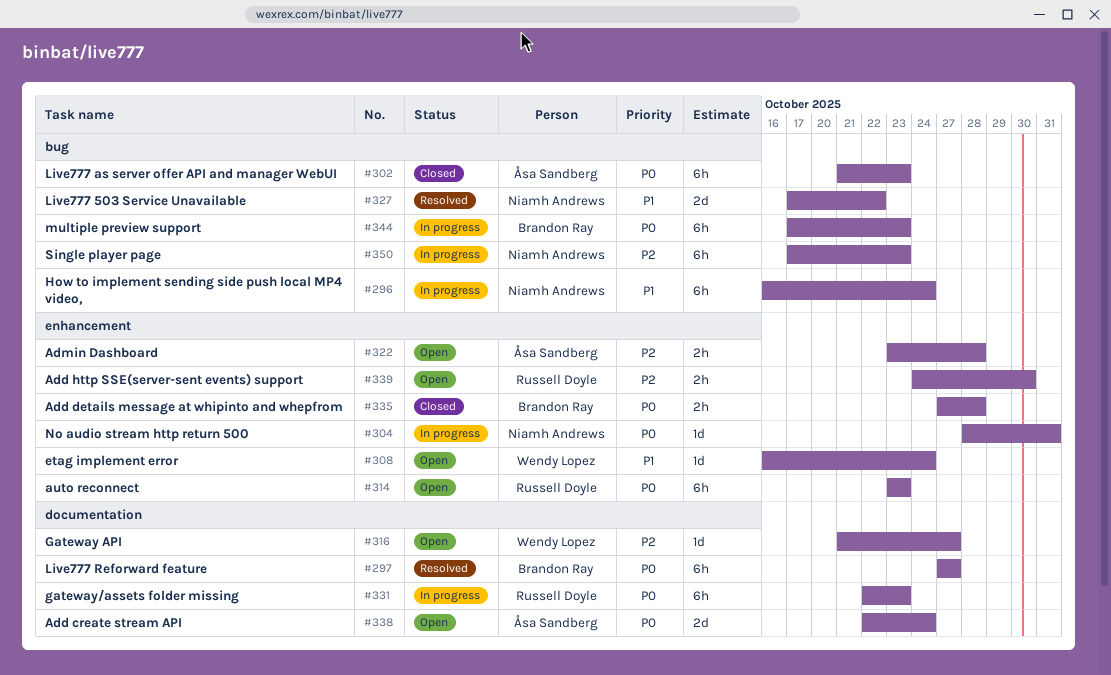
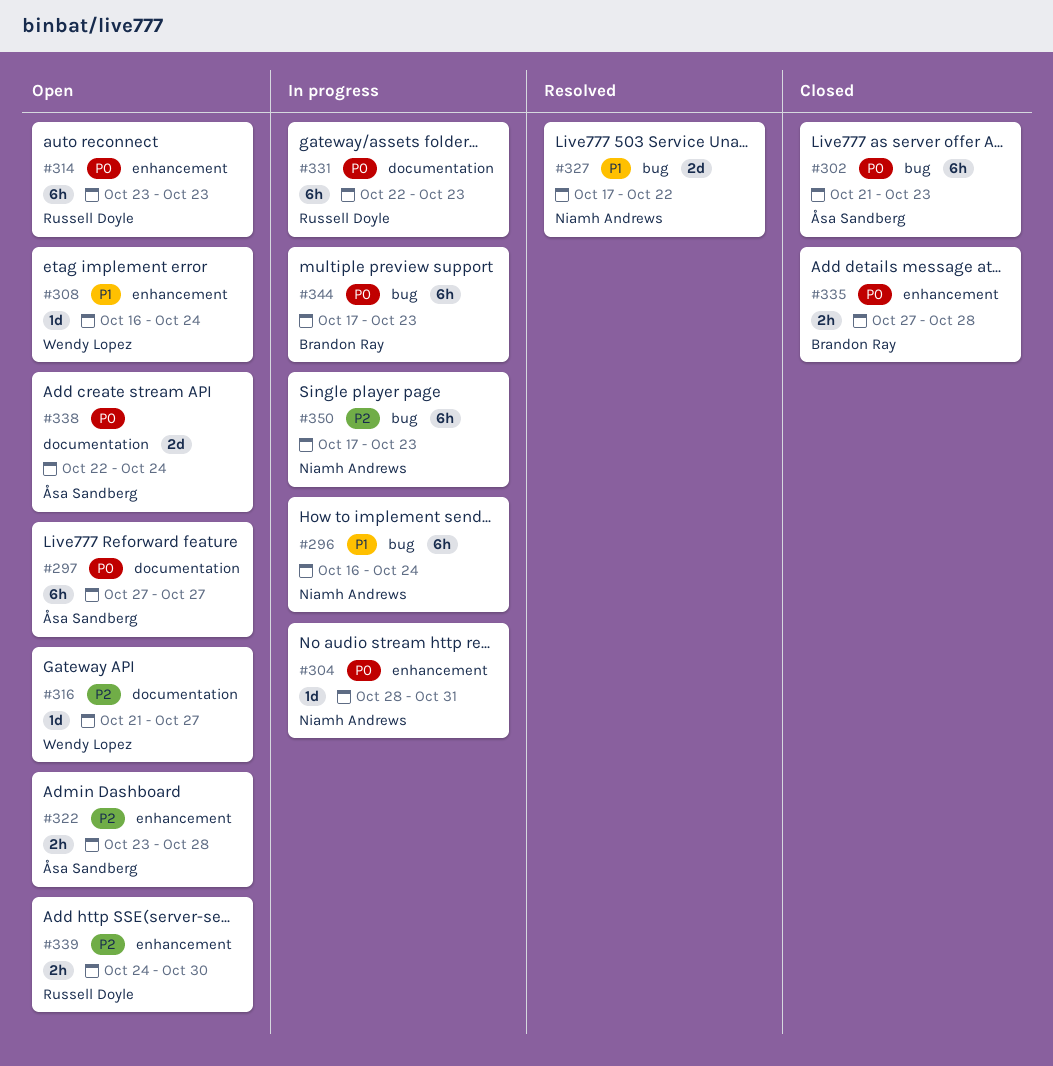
#297, status: Resolved -> Open
#297, owner: Brandon Ray -> Åsa Sandberg

